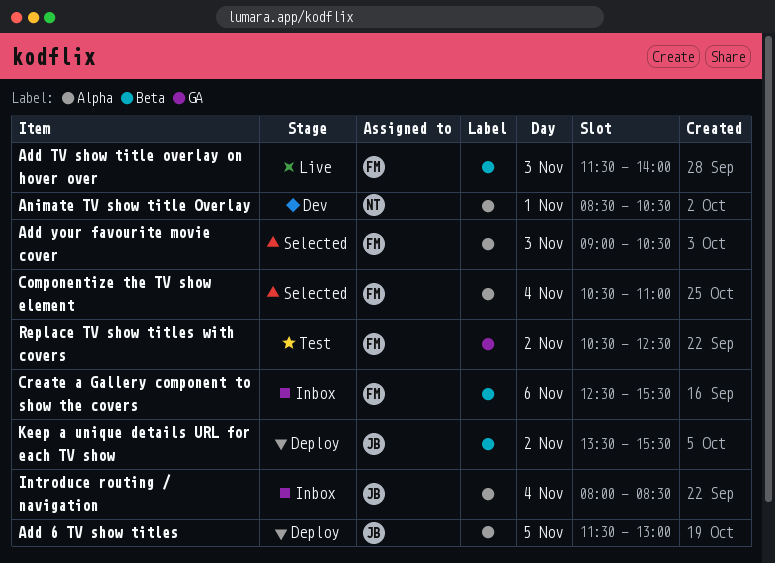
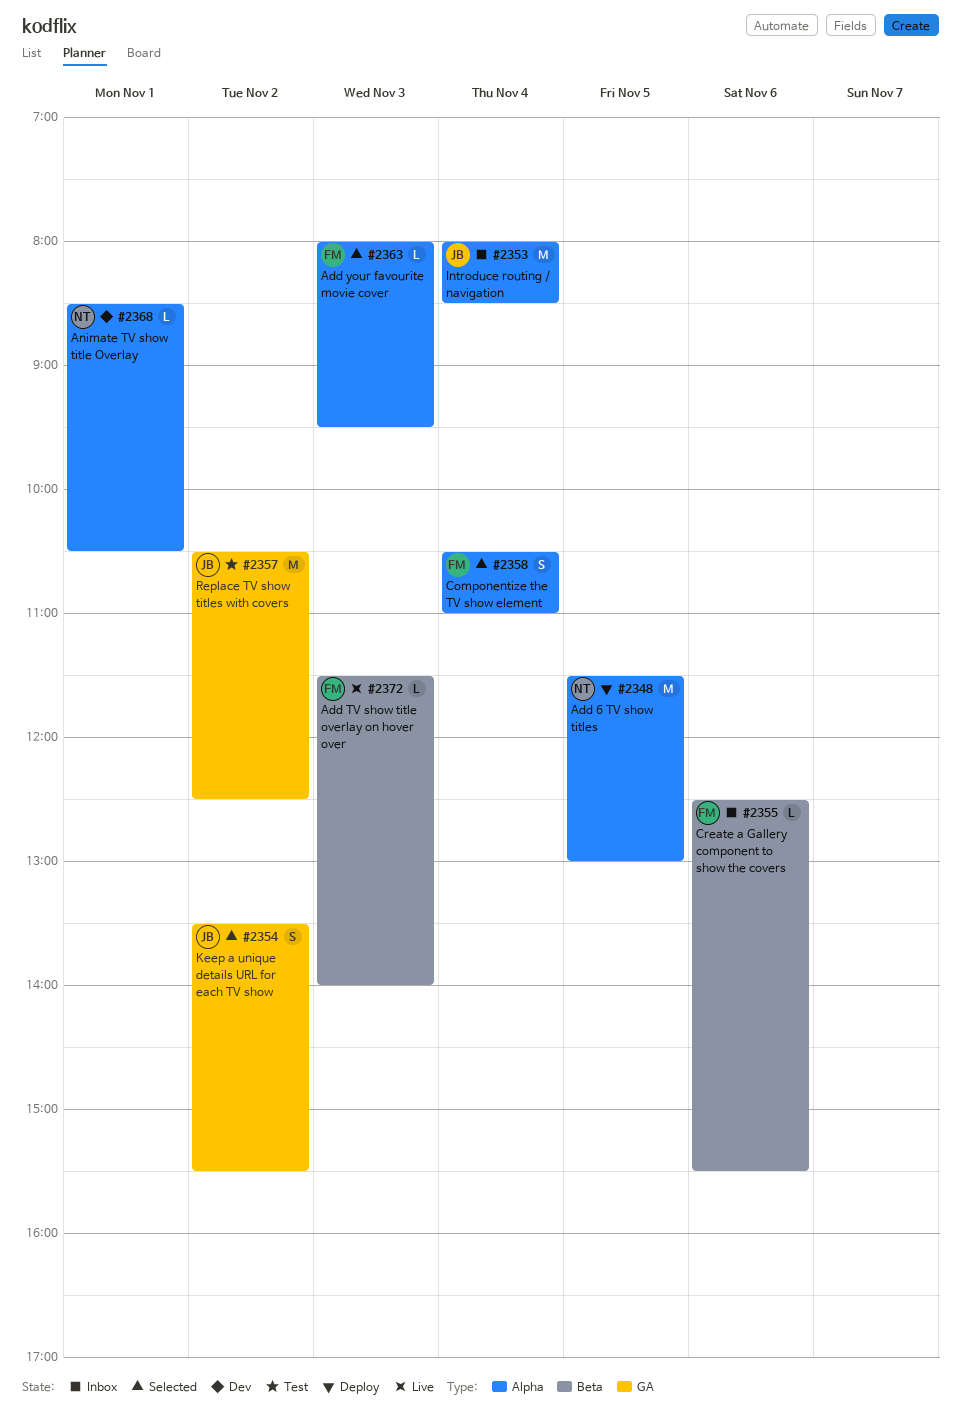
Add 6 TV show titles, owner: JB -> NT
Add your favourite movie cover, begins: 09:00 -> 08:00
Add your favourite movie cover, ends: 10:30 -> 09:30
Keep a unique details URL for each TV show, status: Deploy -> Selected
Keep a unique details URL for each TV show, label: Beta -> GA
Replace TV show titles with covers, owner: FM -> JB

